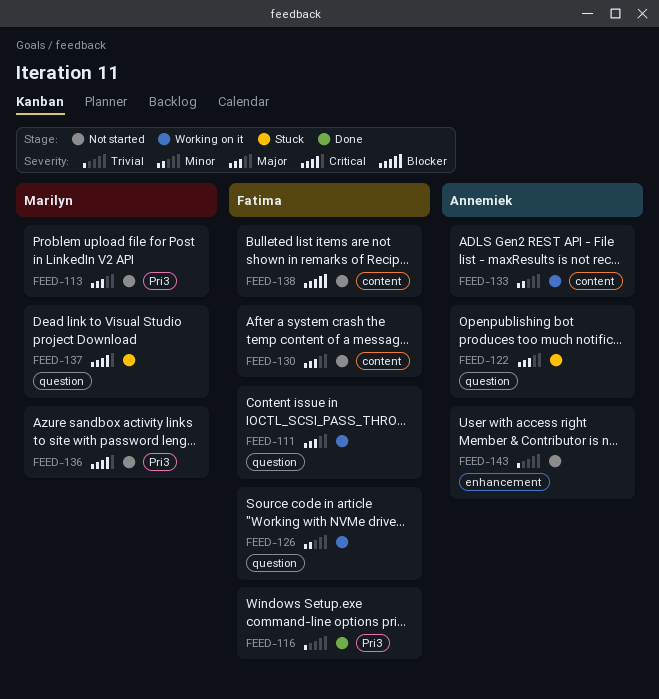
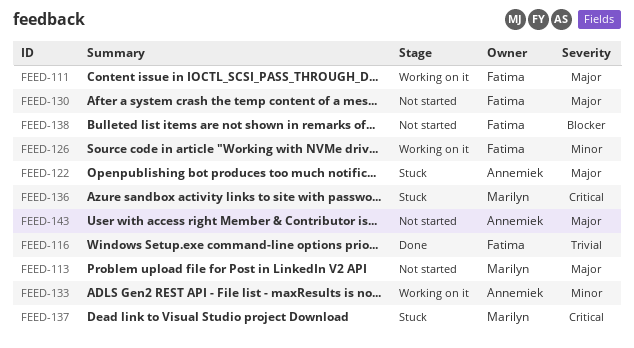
FEED-136, status: Not started -> Stuck
FEED-143, priority: Trivial -> Major

